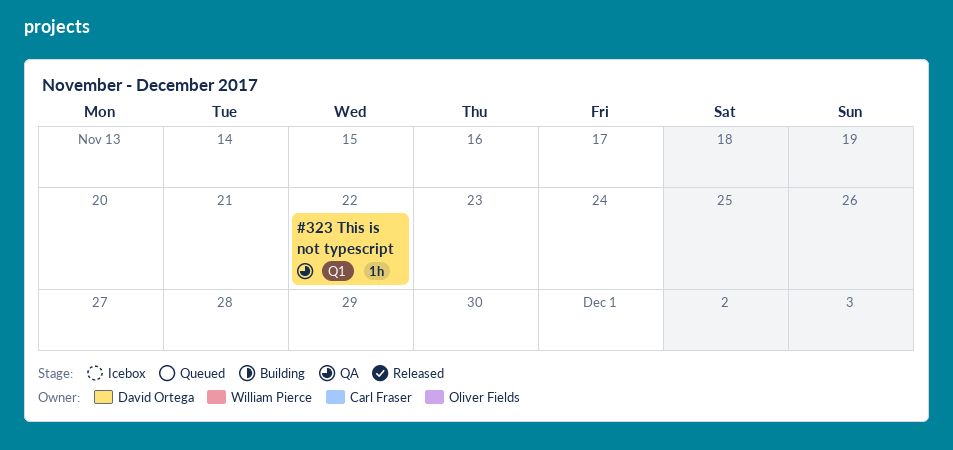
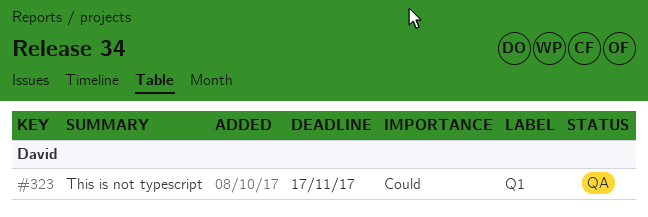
#323, due: Nov 22 -> Nov 17

